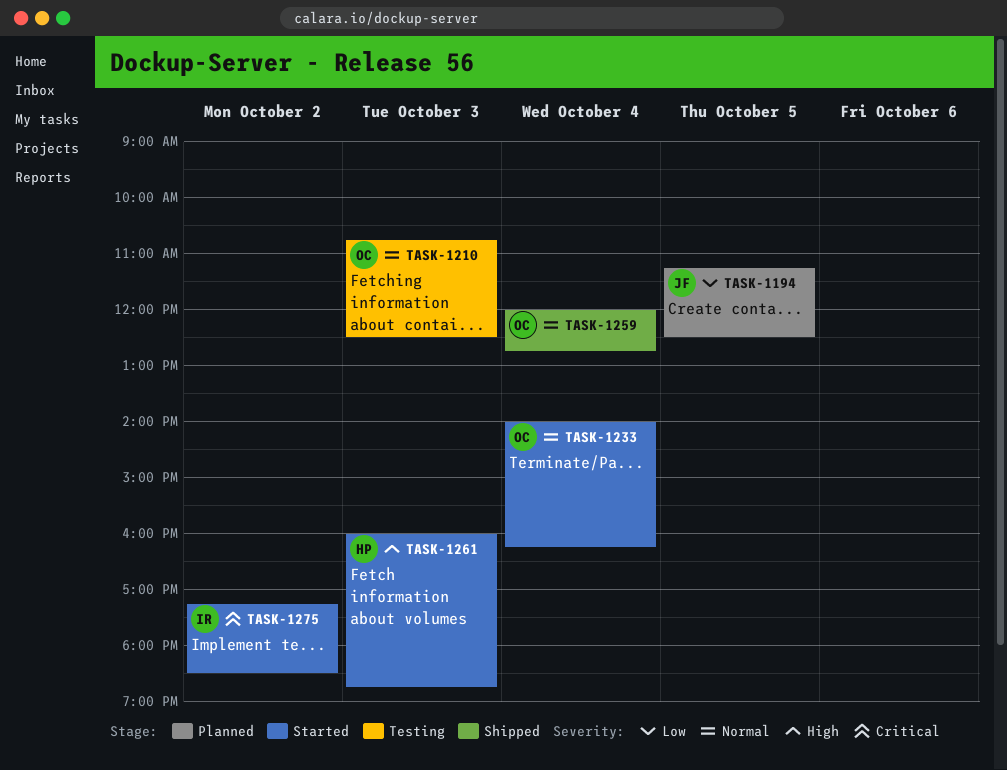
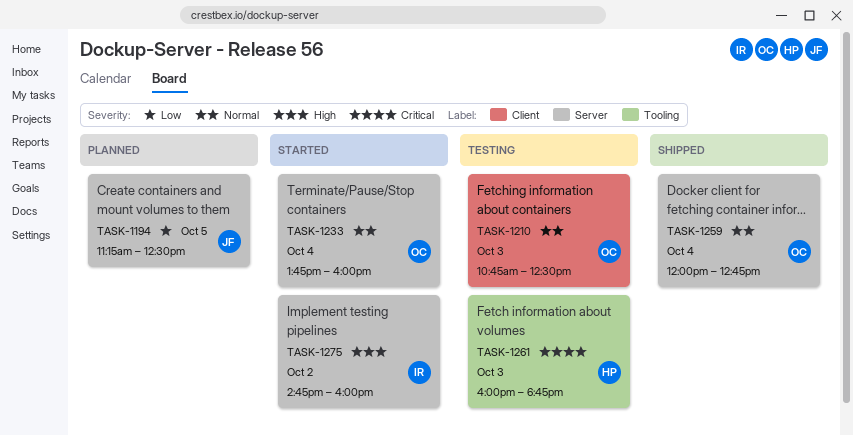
TASK-1233, begins: 14:00 -> 13:45
TASK-1233, ends: 16:15 -> 16:00
TASK-1261, status: Started -> Testing
TASK-1261, priority: High -> Critical
TASK-1275, priority: Critical -> High
TASK-1275, begins: 17:15 -> 14:45
TASK-1275, ends: 18:30 -> 16:00

